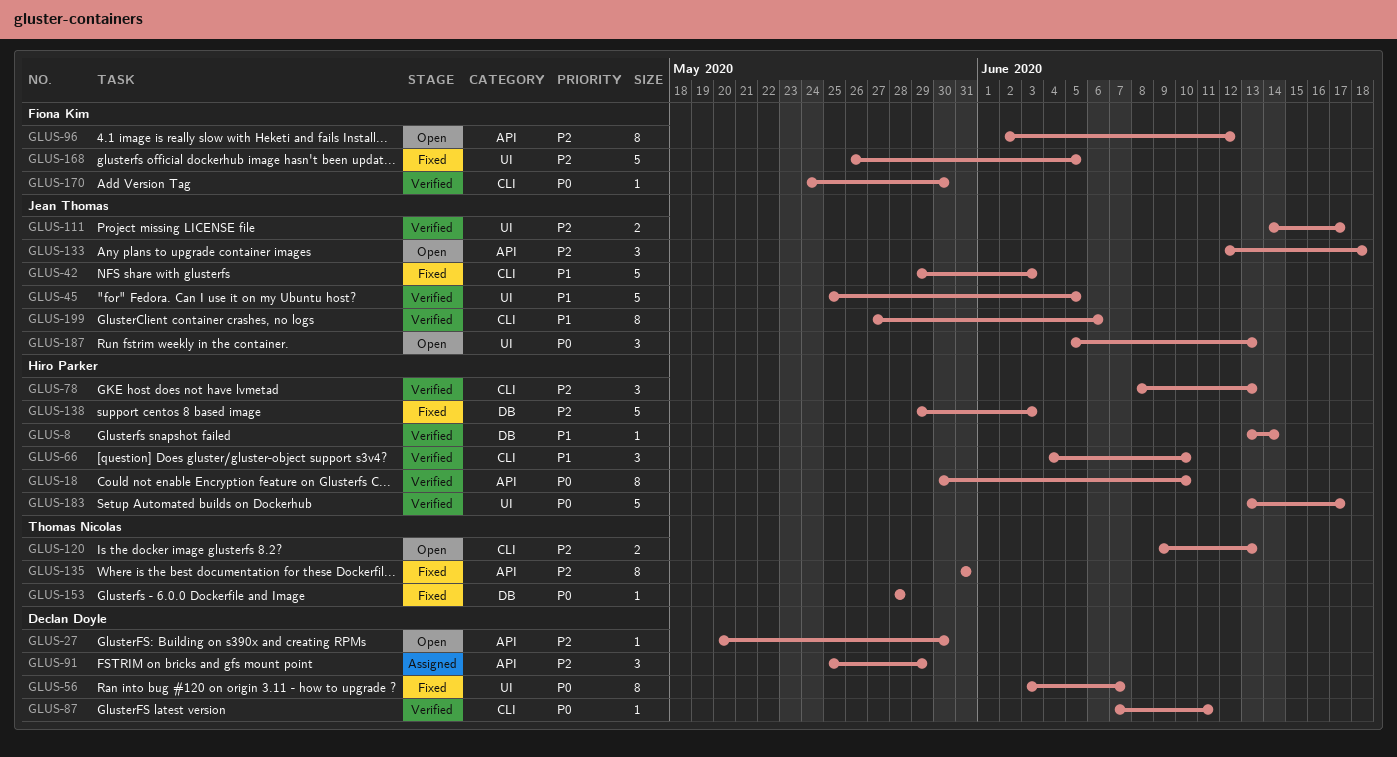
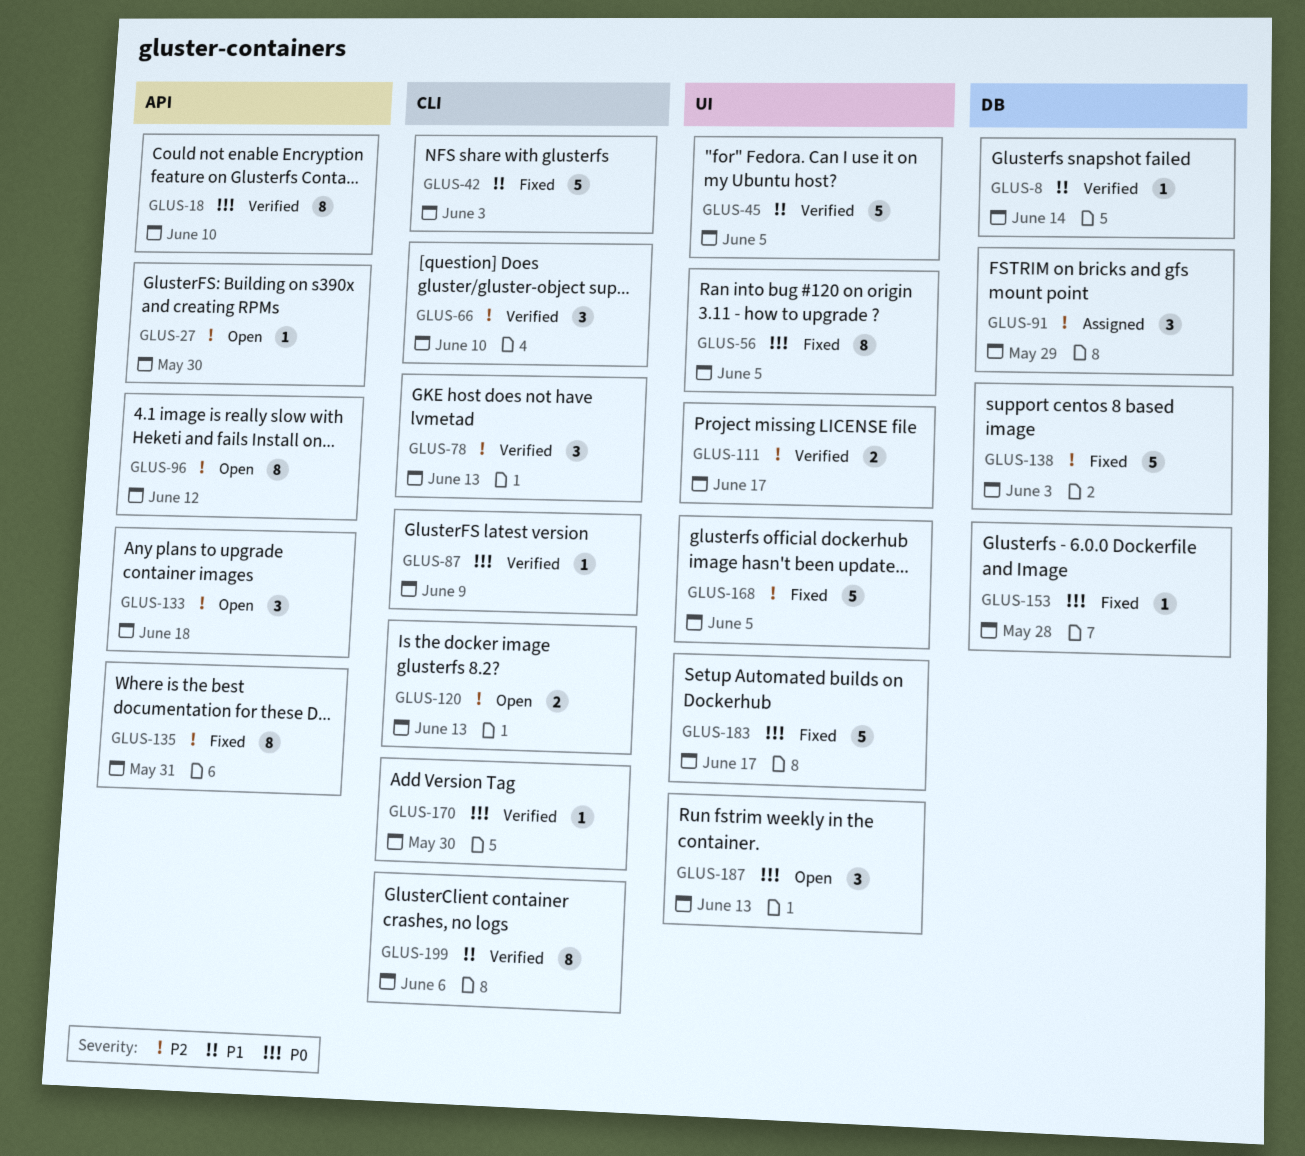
GLUS-56, due: Jun 7 -> Jun 5
GLUS-66, priority: P1 -> P2
GLUS-87, due: Jun 11 -> Jun 9
GLUS-91, label: API -> DB
GLUS-183, status: Verified -> Fixed

